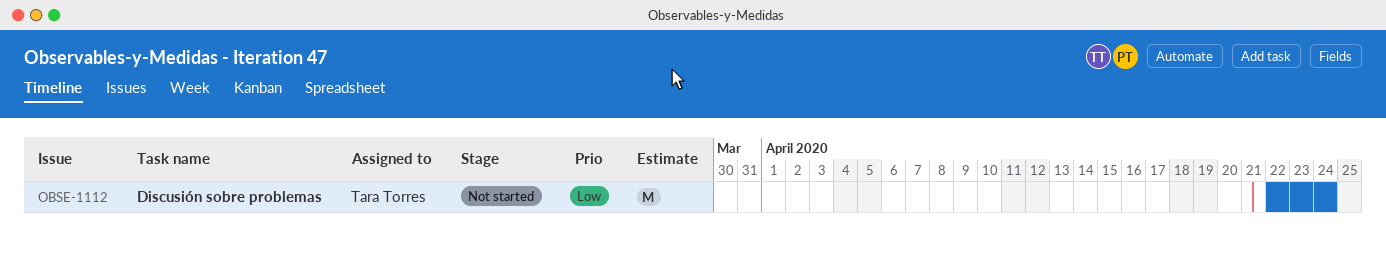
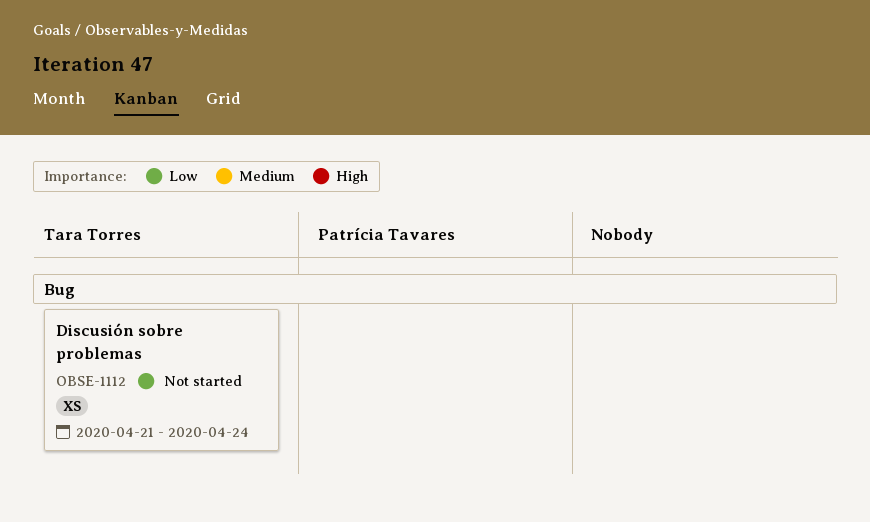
OBSE-1112, estimate: M -> XS
OBSE-1112, start: Apr 22 -> Apr 21

